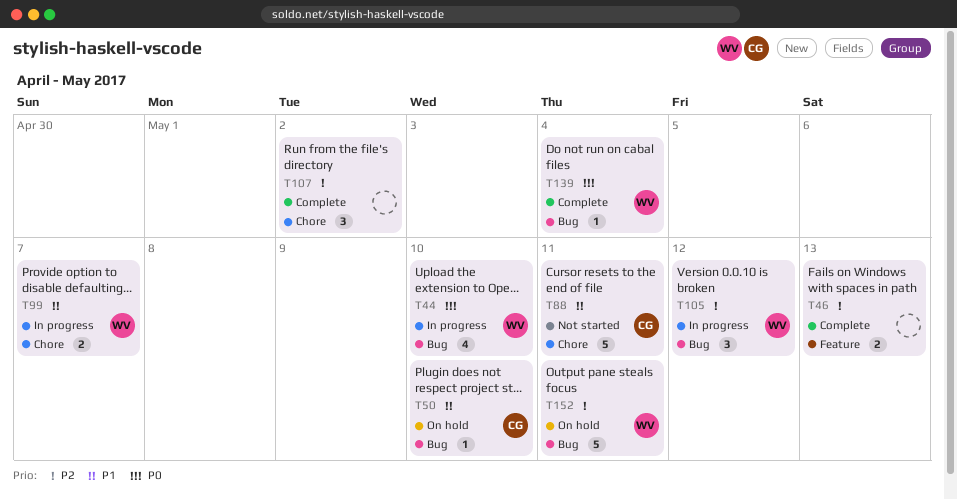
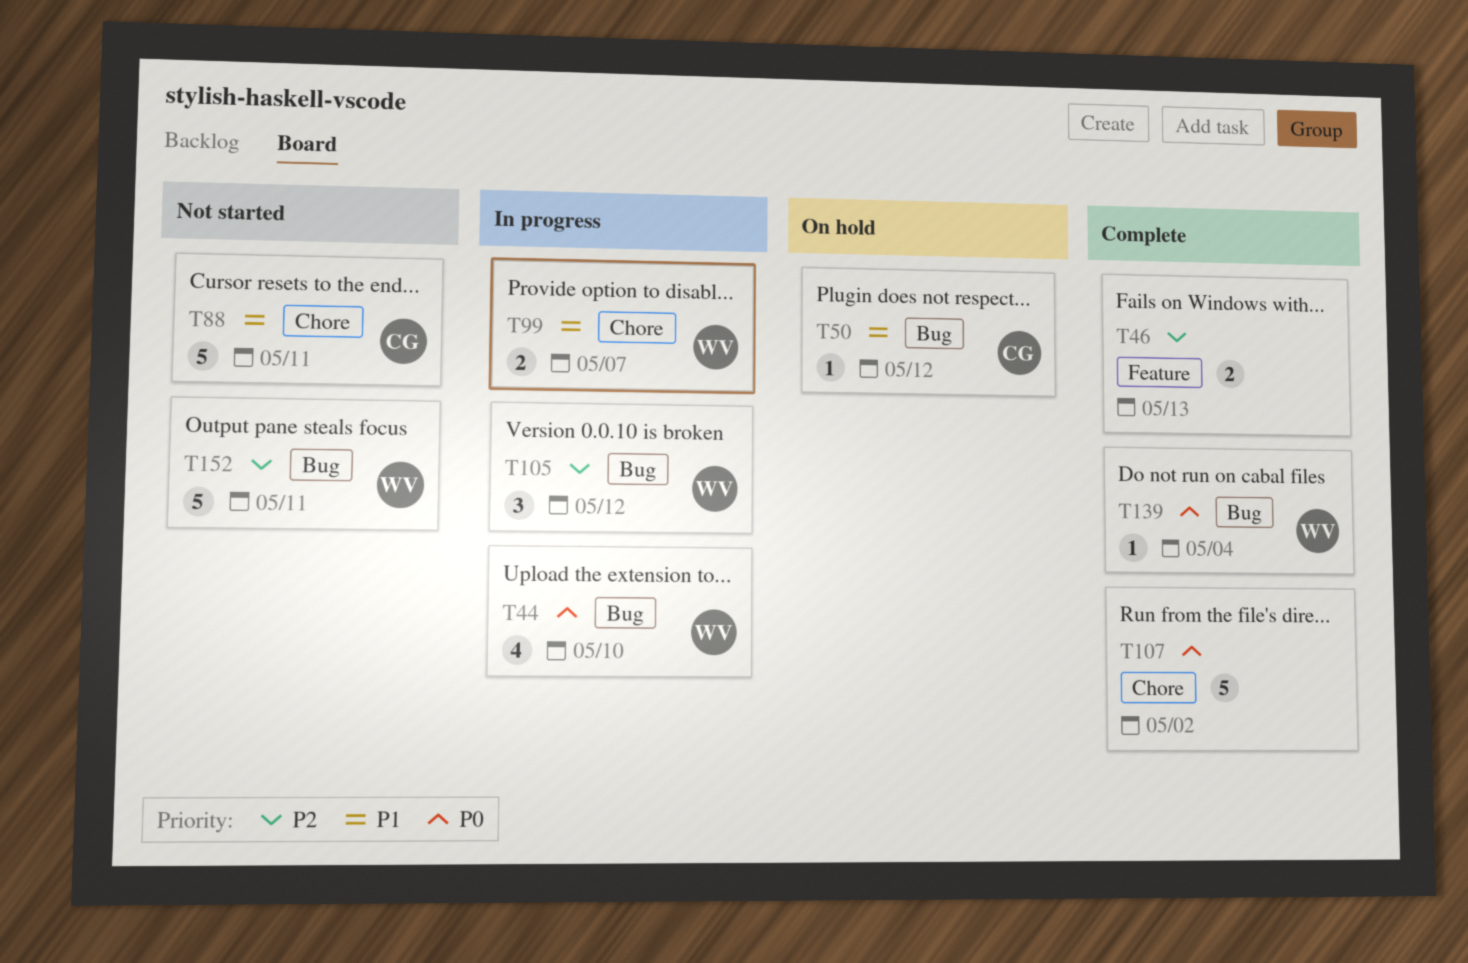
T50, due: May 10 -> May 12
T107, priority: P2 -> P0
T107, estimate: 3 -> 5
T152, status: On hold -> Not started

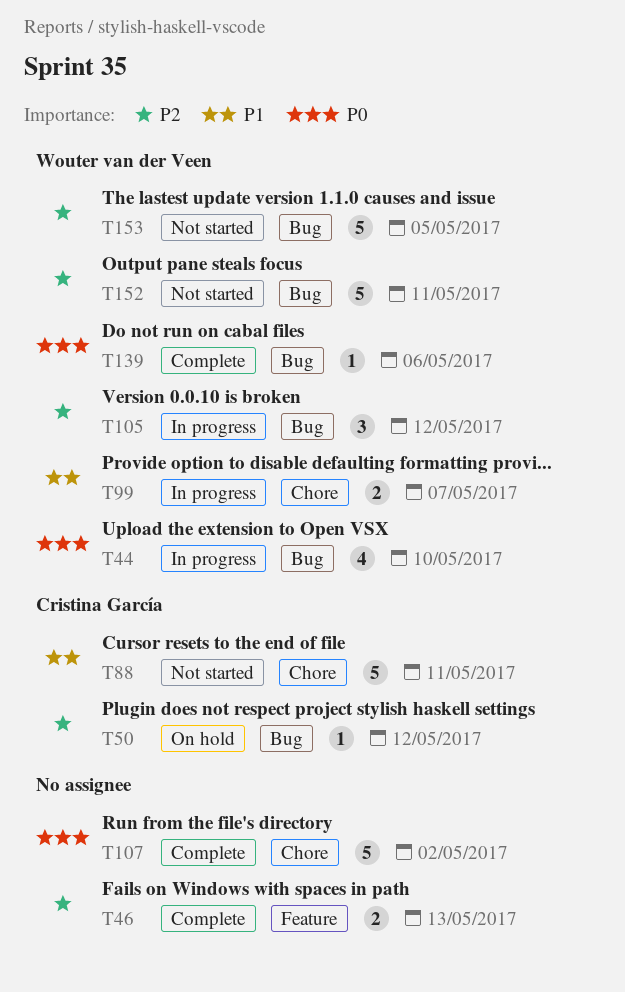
T50, priority: P1 -> P2
T139, due: May 4 -> May 6
T153: none -> present

